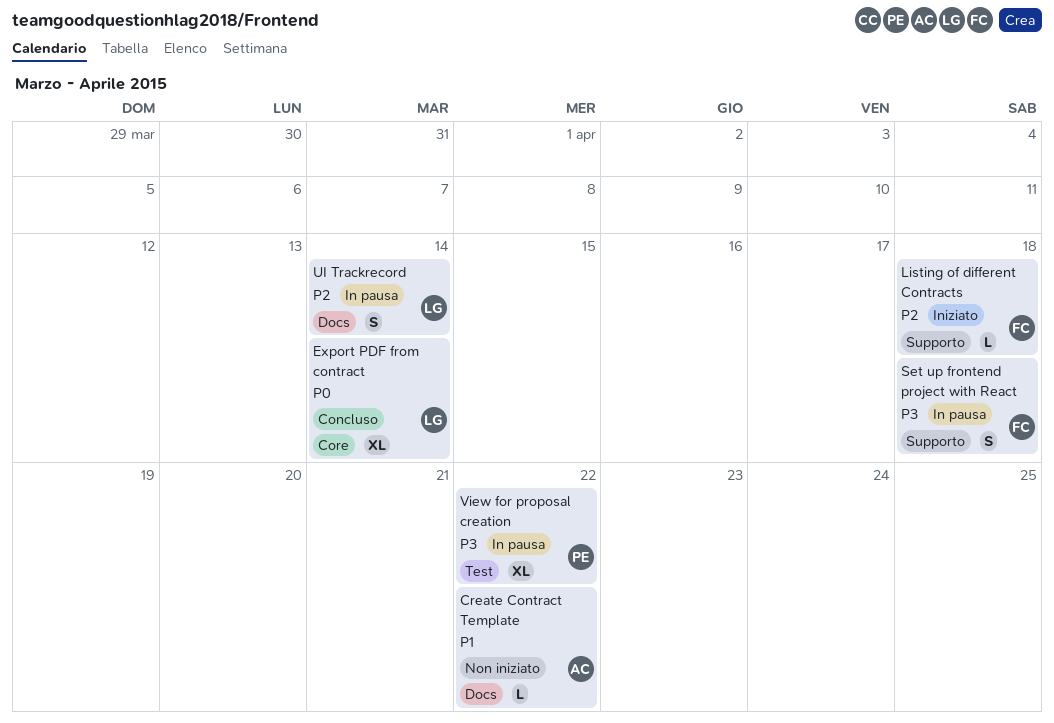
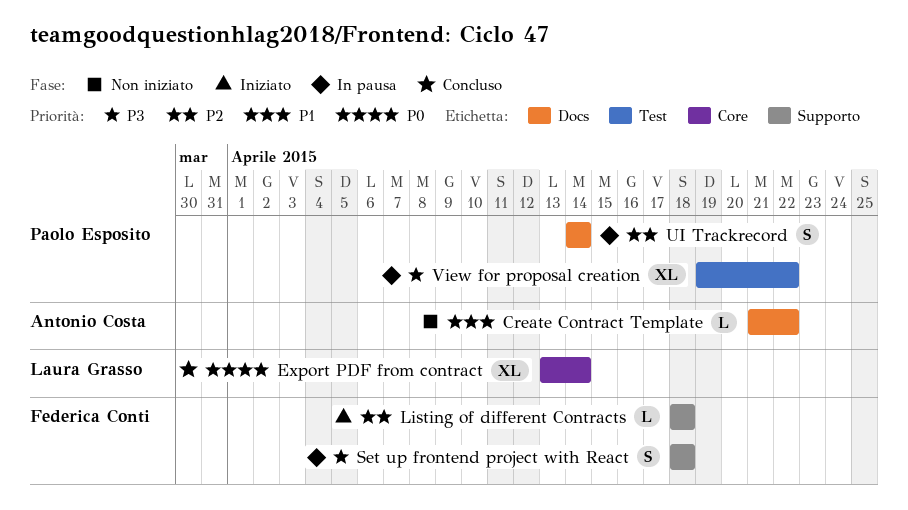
UI Trackrecord, owner: Laura Grasso -> Paolo Esposito

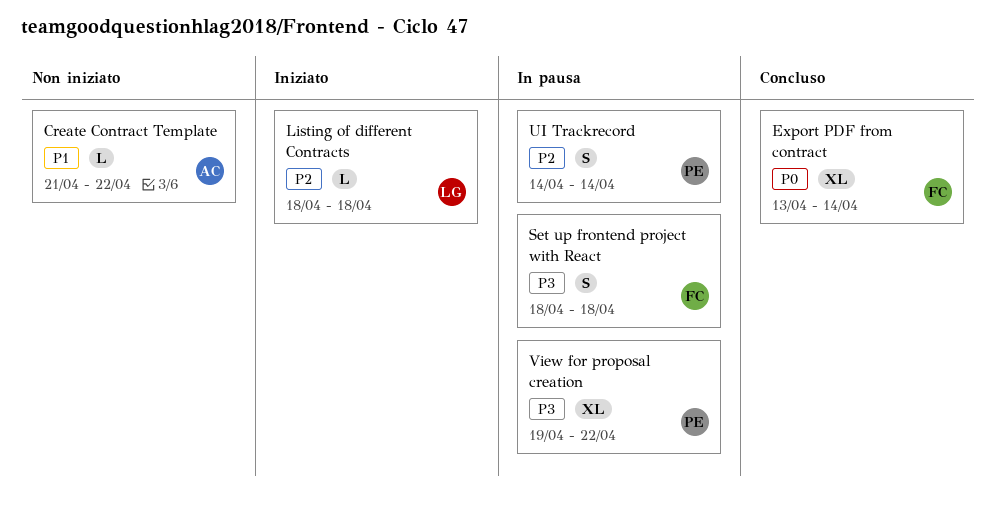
Export PDF from contract, owner: Laura Grasso -> Federica Conti
Listing of different Contracts, owner: Federica Conti -> Laura Grasso

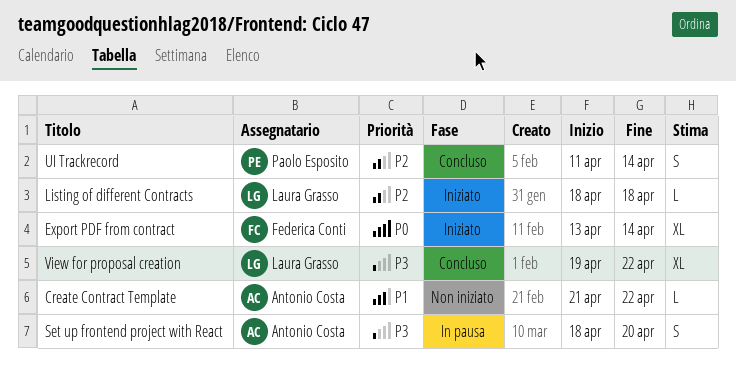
Export PDF from contract, status: Concluso -> Iniziato
Set up frontend project with React, owner: Federica Conti -> Antonio Costa
Set up frontend project with React, due: Apr 18 -> Apr 20
UI Trackrecord, status: In pausa -> Concluso
UI Trackrecord, start: Apr 14 -> Apr 11
View for proposal creation, status: In pausa -> Concluso
View for proposal creation, owner: Paolo Esposito -> Laura Grasso

